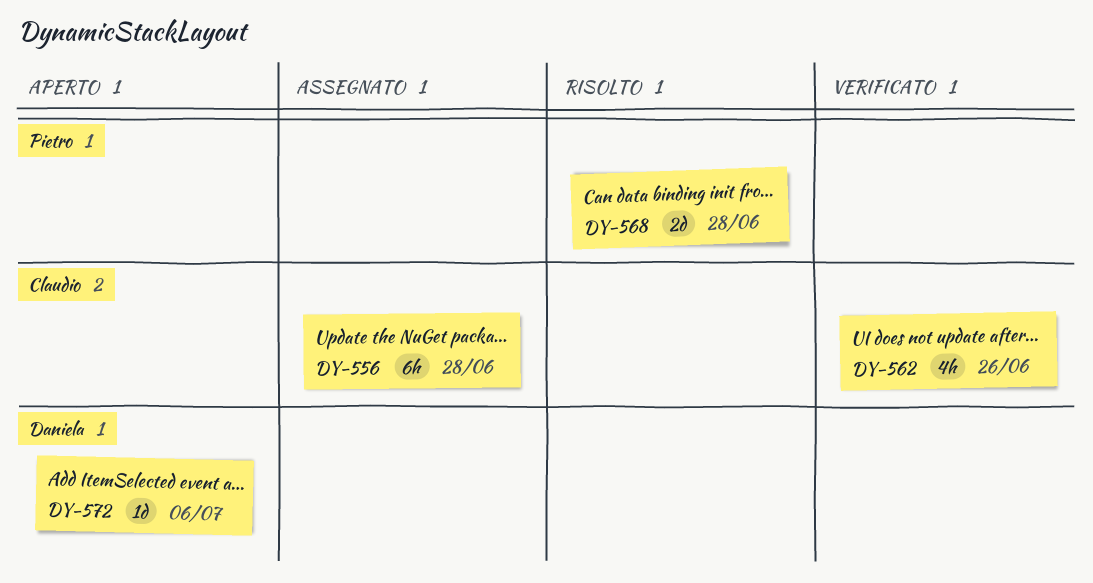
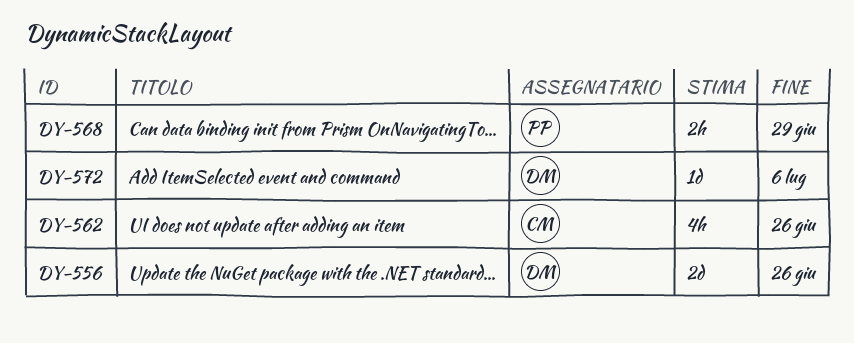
DY-556, owner: Claudio -> Daniela
DY-556, estimate: 6h -> 2d
DY-556, due: Jun 28 -> Jun 26
DY-568, estimate: 2d -> 2h
DY-568, due: Jun 28 -> Jun 29

